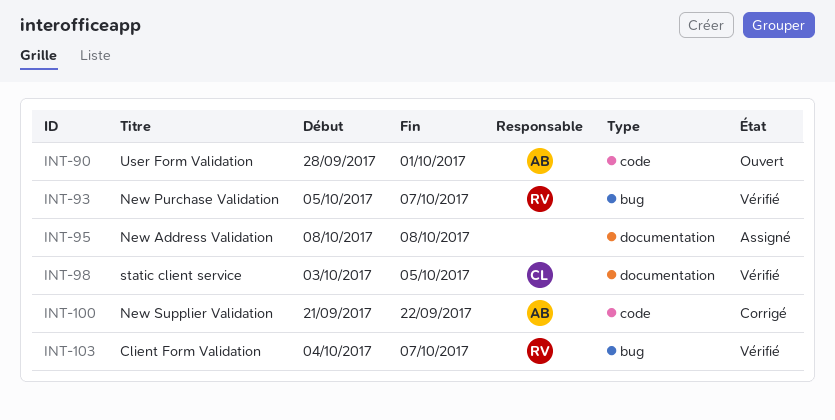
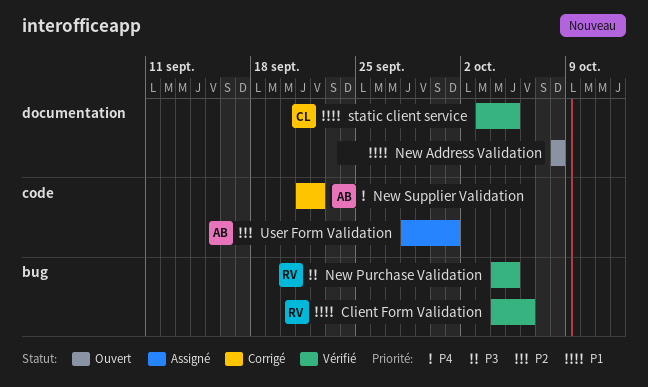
Client Form Validation, due: Oct 7 -> Oct 6
New Address Validation, status: Assigné -> Ouvert
New Purchase Validation, start: Oct 5 -> Oct 4
New Purchase Validation, due: Oct 7 -> Oct 5
User Form Validation, status: Ouvert -> Assigné

